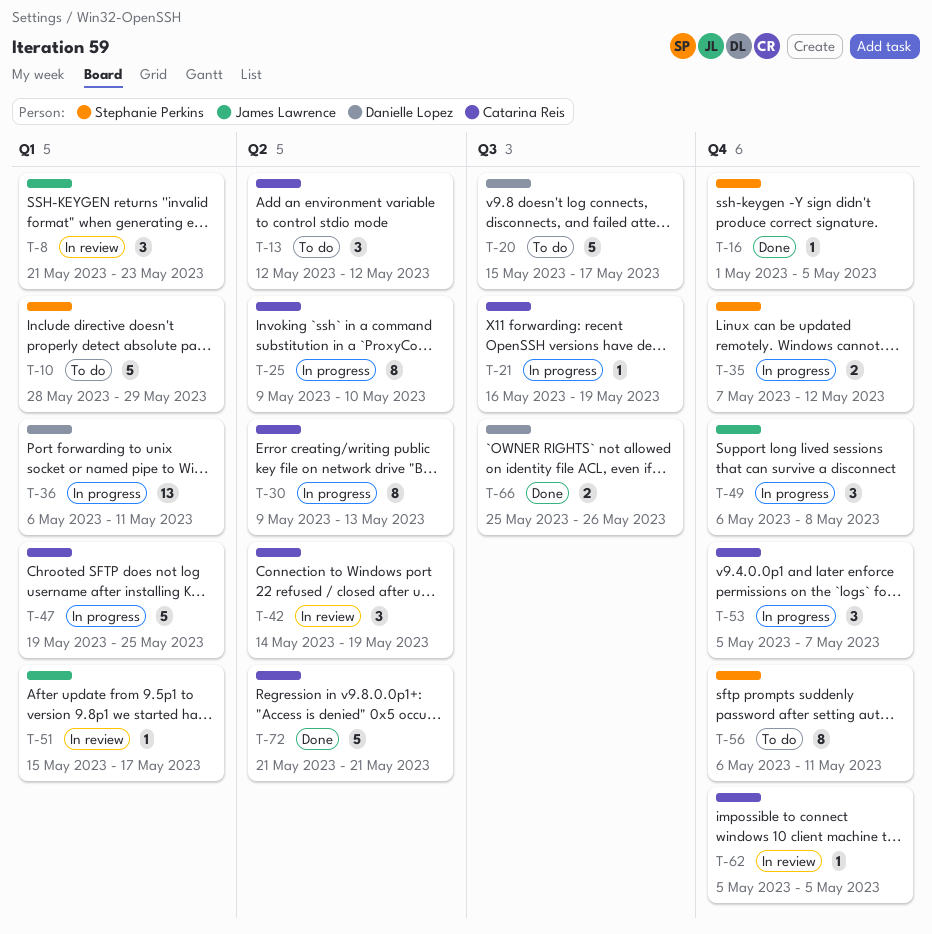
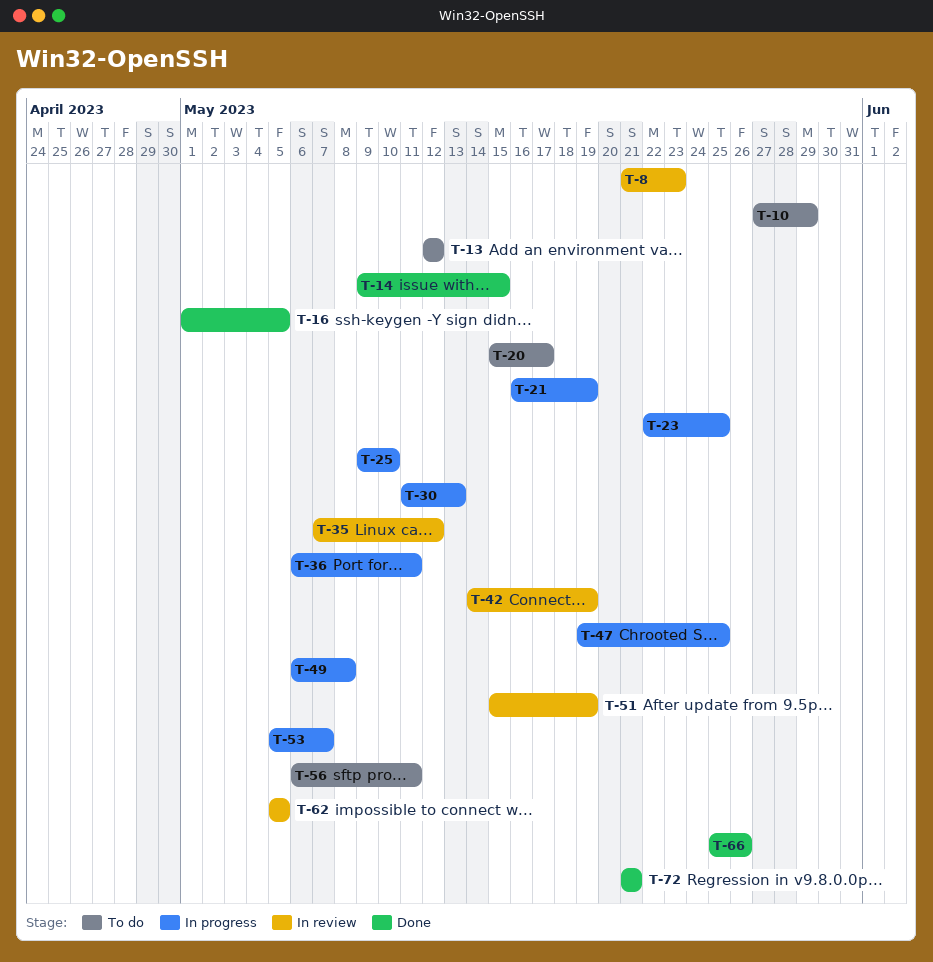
T-10, start: May 28 -> May 27
T-14: none -> present
T-23: none -> present
T-30, start: May 9 -> May 11
T-35, status: In progress -> In review
T-51, due: May 17 -> May 19

